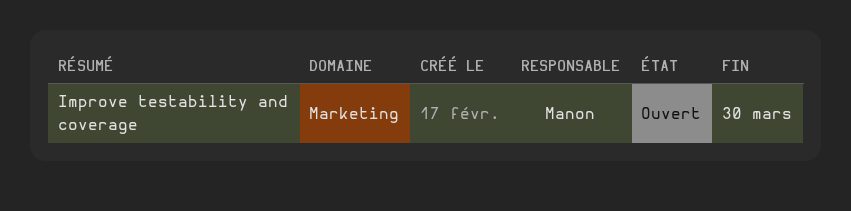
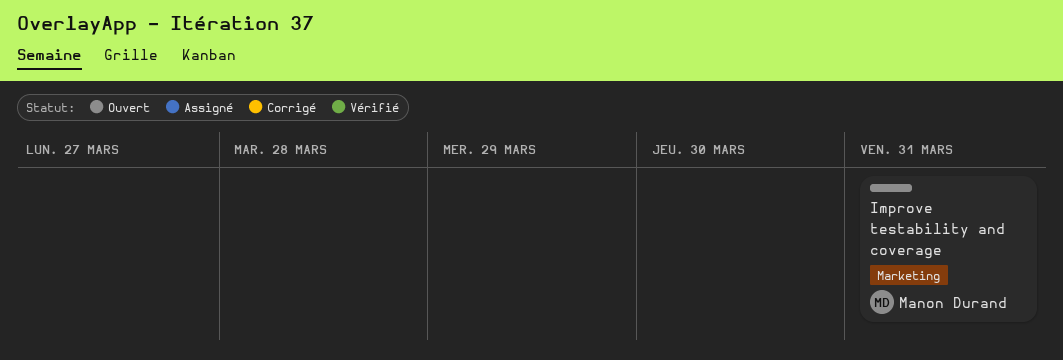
Improve testability and coverage, due: Mar 30 -> Mar 31

